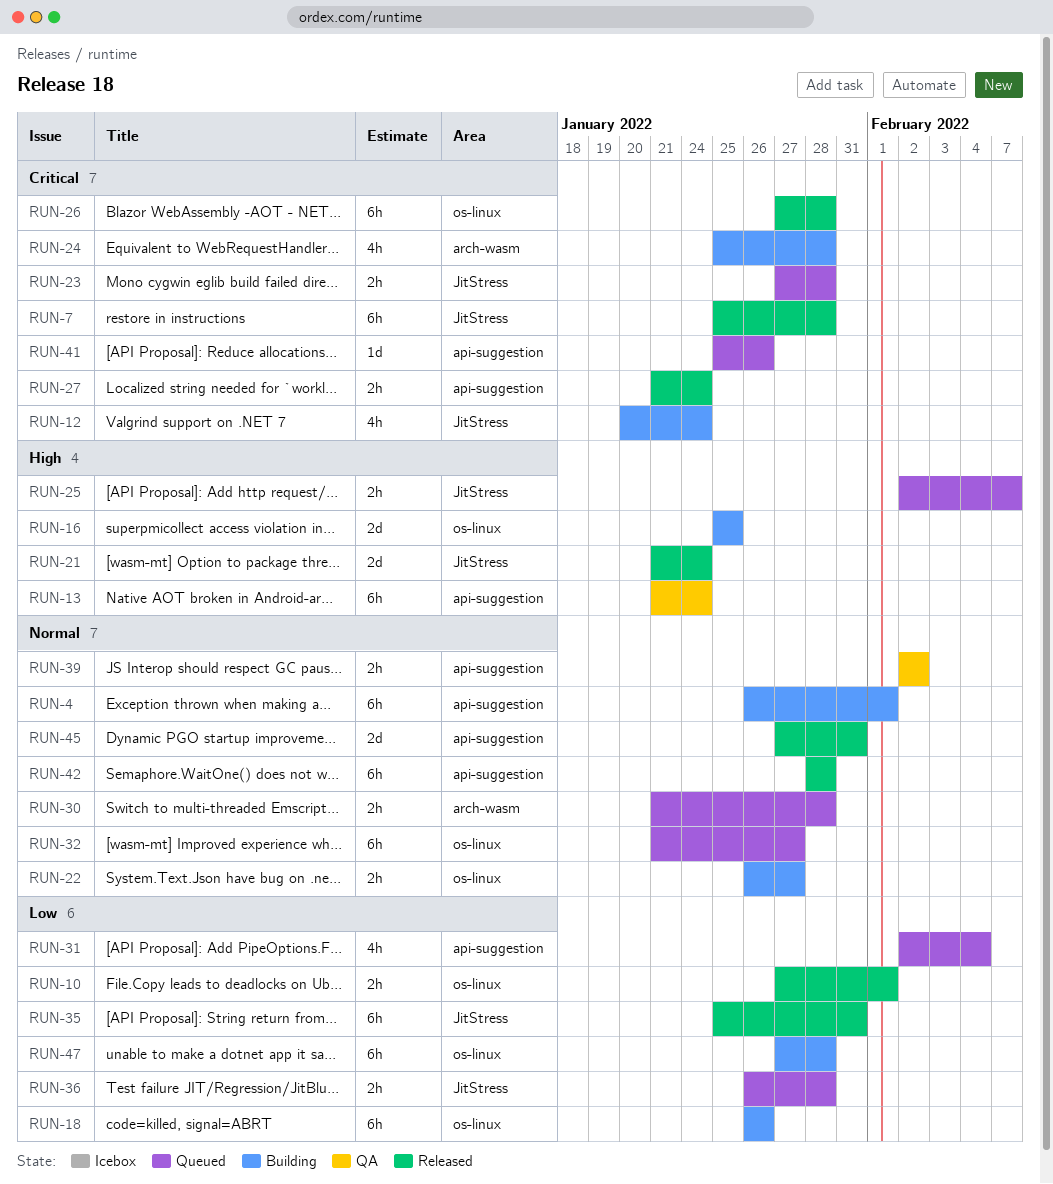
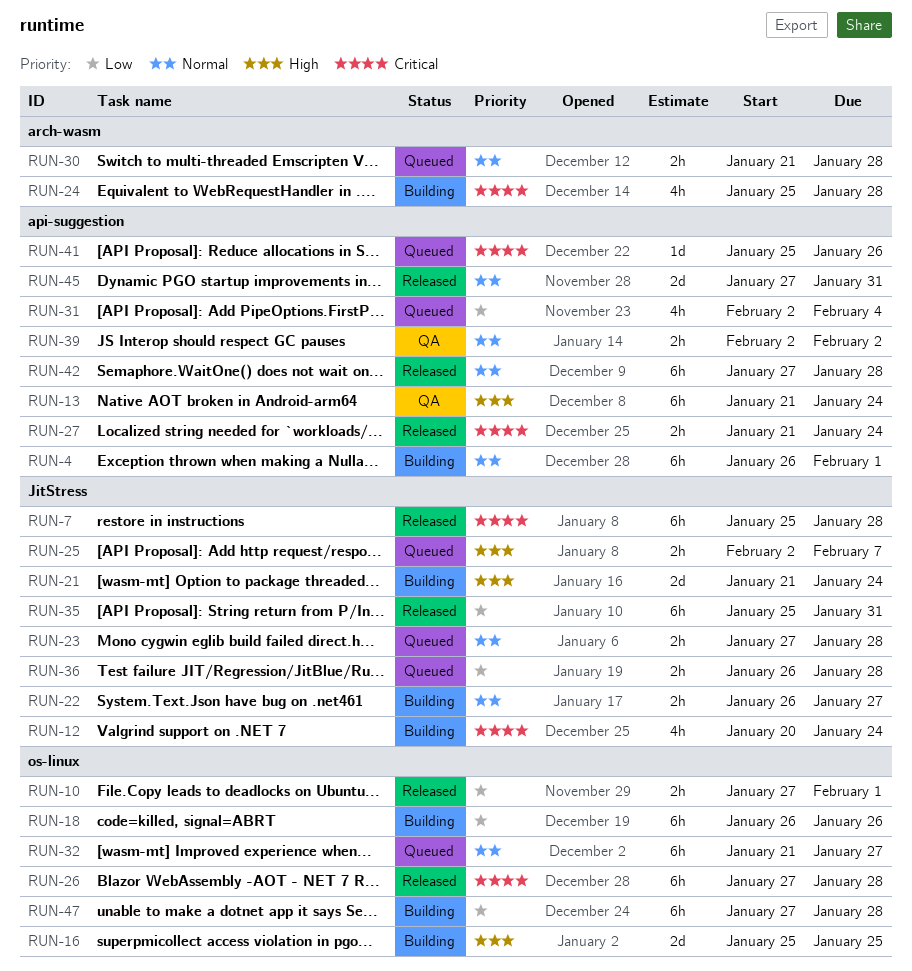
RUN-21, status: Released -> Building
RUN-22, label: os-linux -> JitStress
RUN-23, priority: Critical -> Normal
RUN-42, start: Jan 28 -> Jan 27

